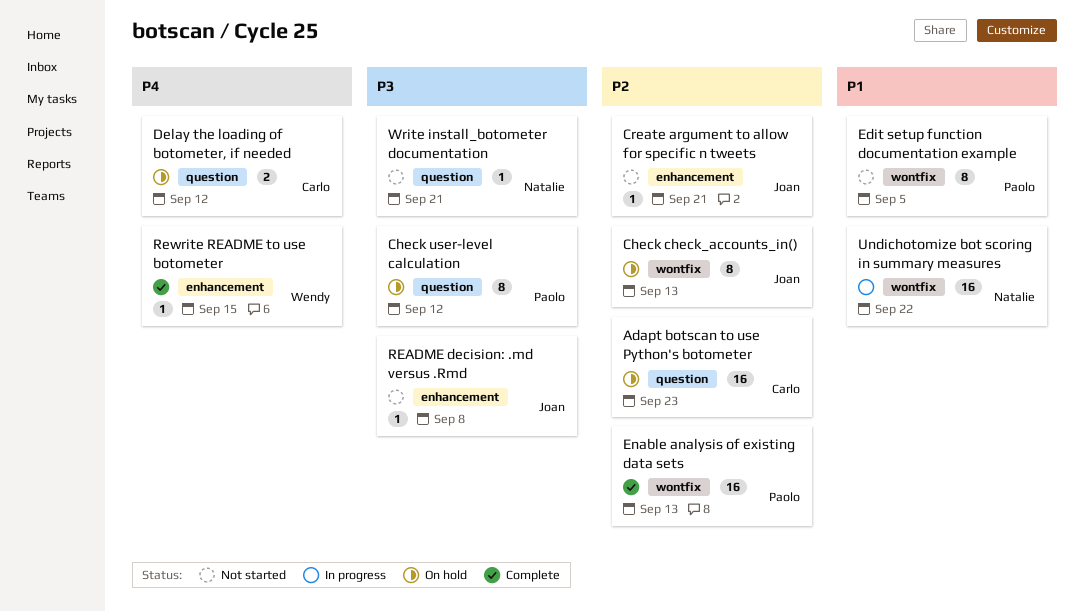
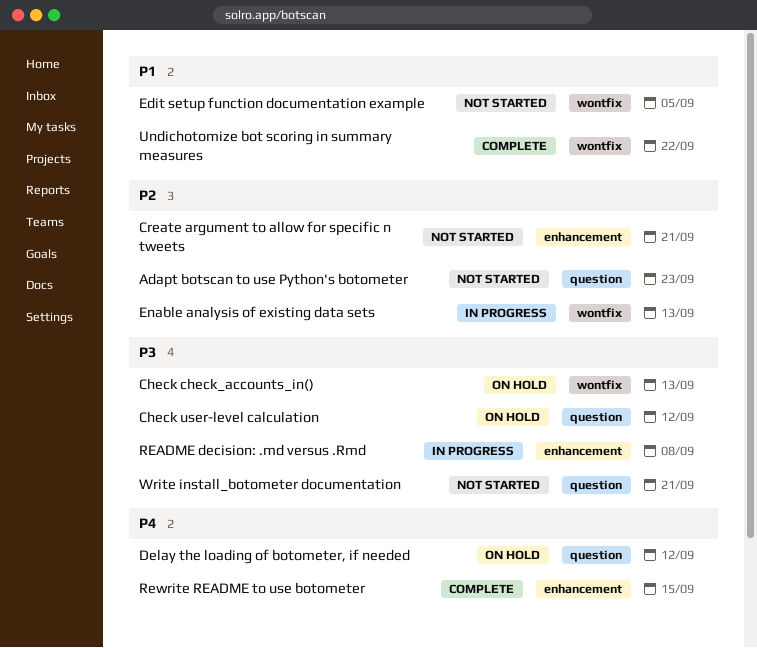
Adapt botscan to use Python's botometer, status: On hold -> Not started
Check check_accounts_in(), priority: P2 -> P3
Enable analysis of existing data sets, status: Complete -> In progress
README decision: .md versus .Rmd, status: Not started -> In progress
Undichotomize bot scoring in summary measures, status: In progress -> Complete

